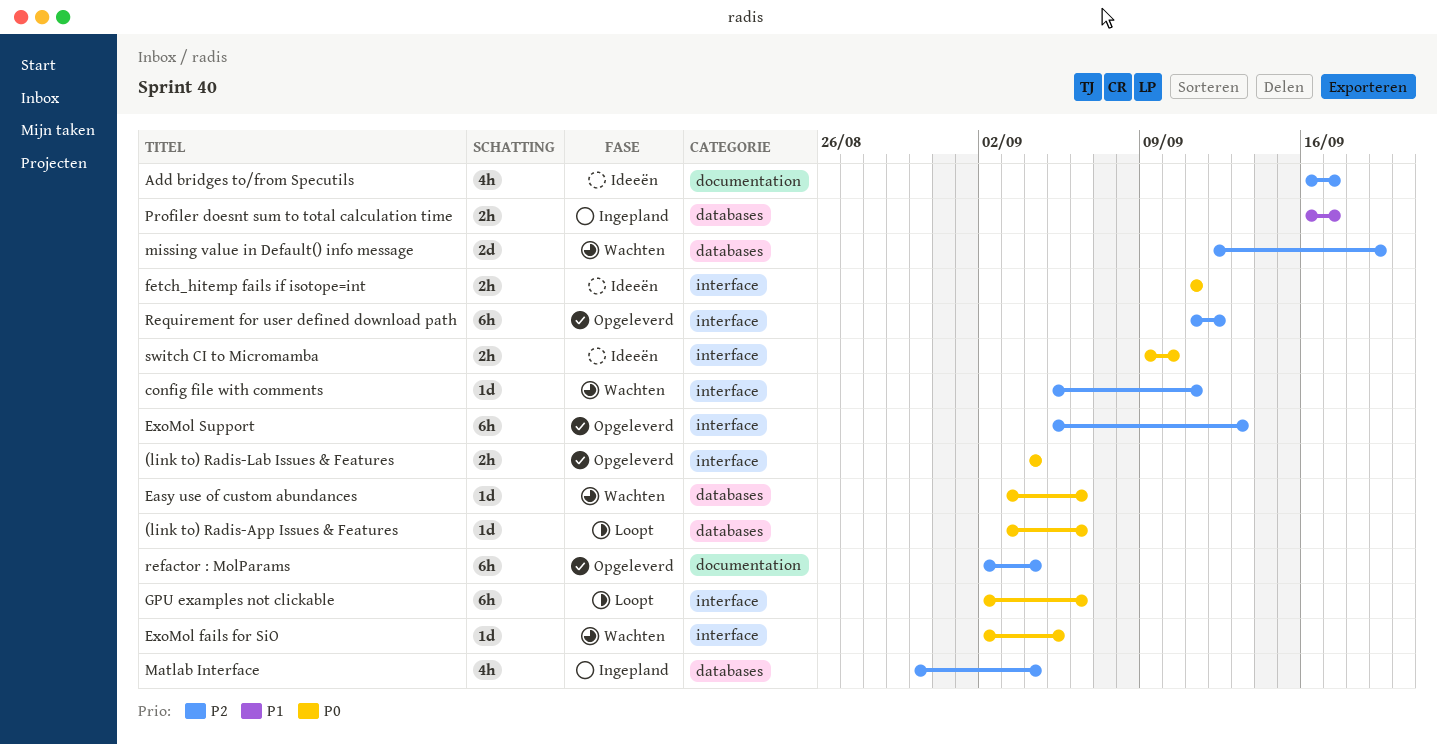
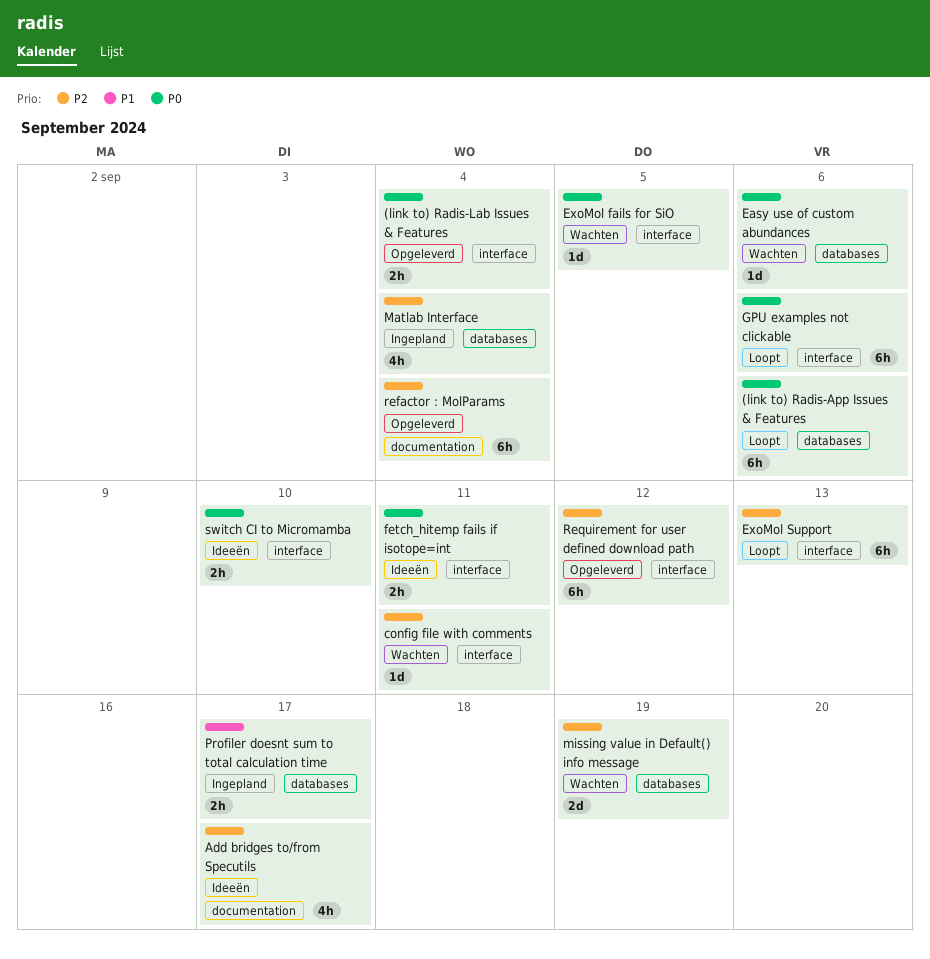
(link to) Radis-App Issues & Features, estimate: 1d -> 6h
ExoMol Support, status: Opgeleverd -> Loopt

